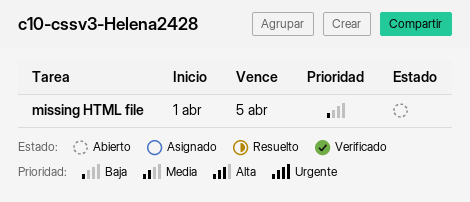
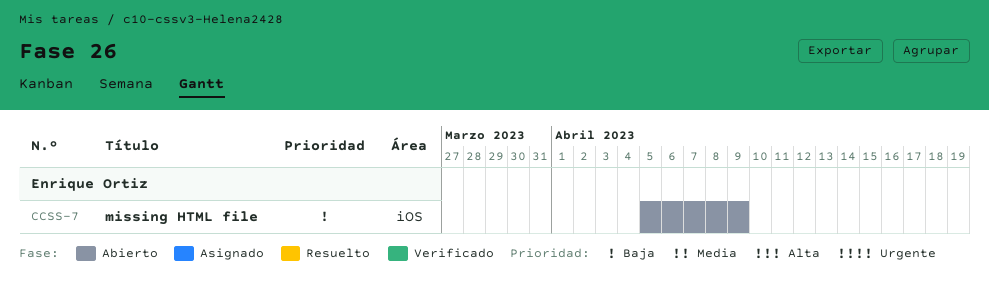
missing HTML file, start: Apr 1 -> Apr 5
missing HTML file, due: Apr 5 -> Apr 9

